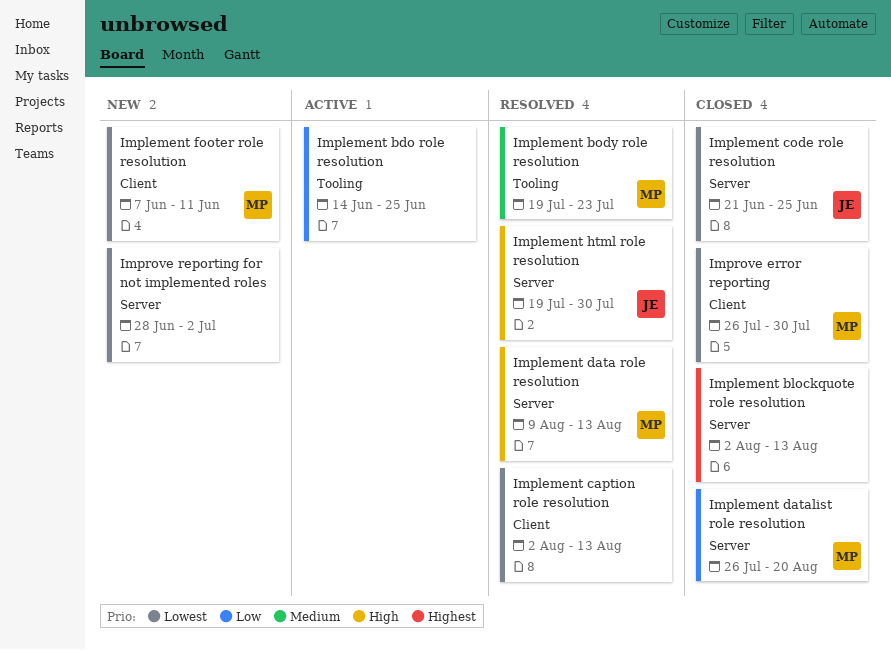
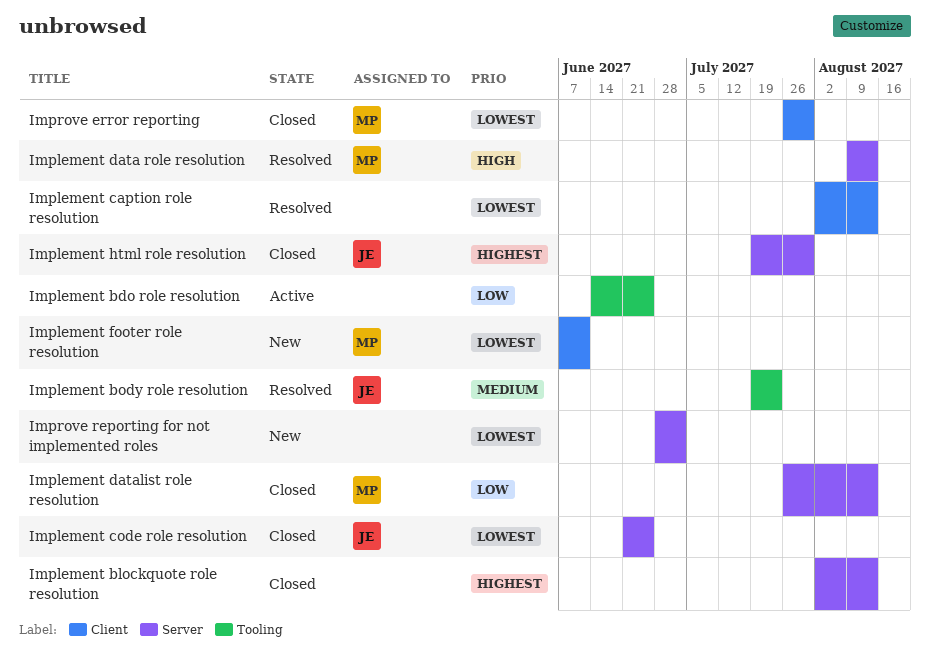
Implement body role resolution, owner: MP -> JE
Implement datalist role resolution, due: Aug 20 -> Aug 13
Implement html role resolution, status: Resolved -> Closed
Implement html role resolution, priority: High -> Highest

